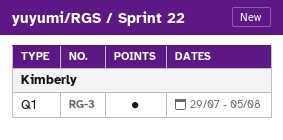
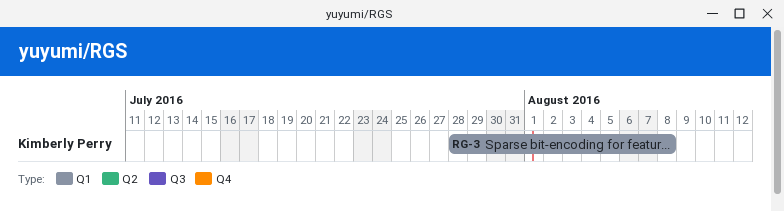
RG-3, start: Jul 29 -> Jul 28
RG-3, due: Aug 5 -> Aug 8

